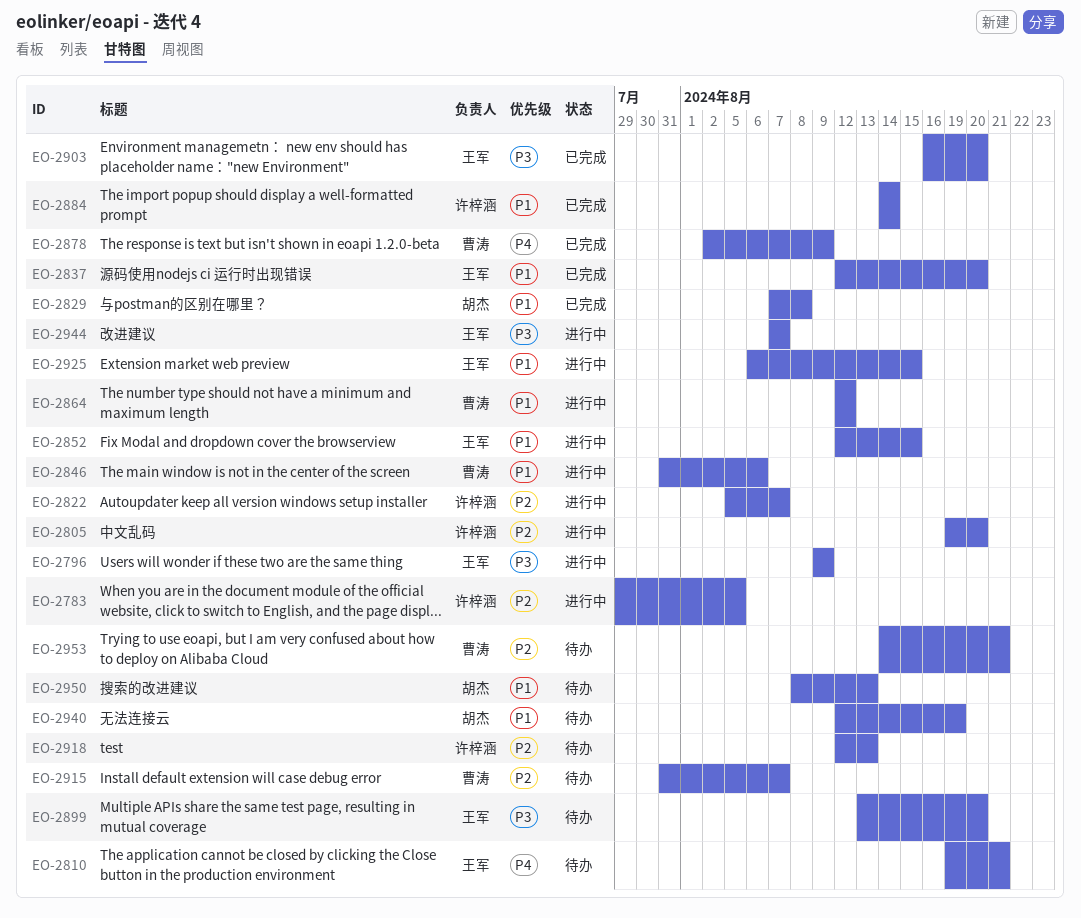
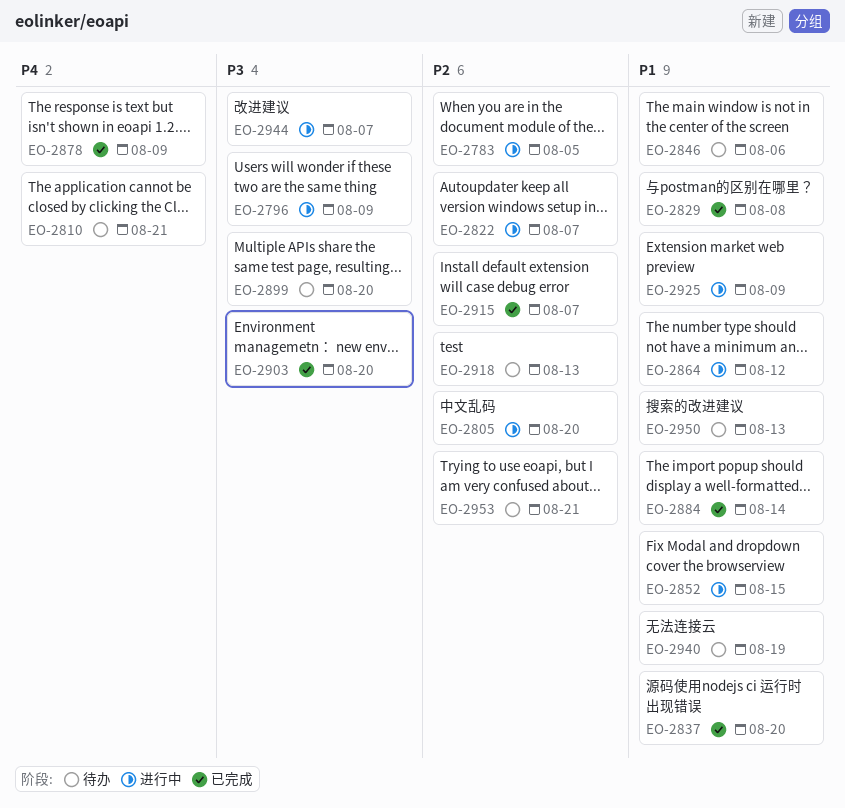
EO-2846, status: 进行中 -> 待办
EO-2915, status: 待办 -> 已完成
EO-2925, due: Aug 15 -> Aug 9

